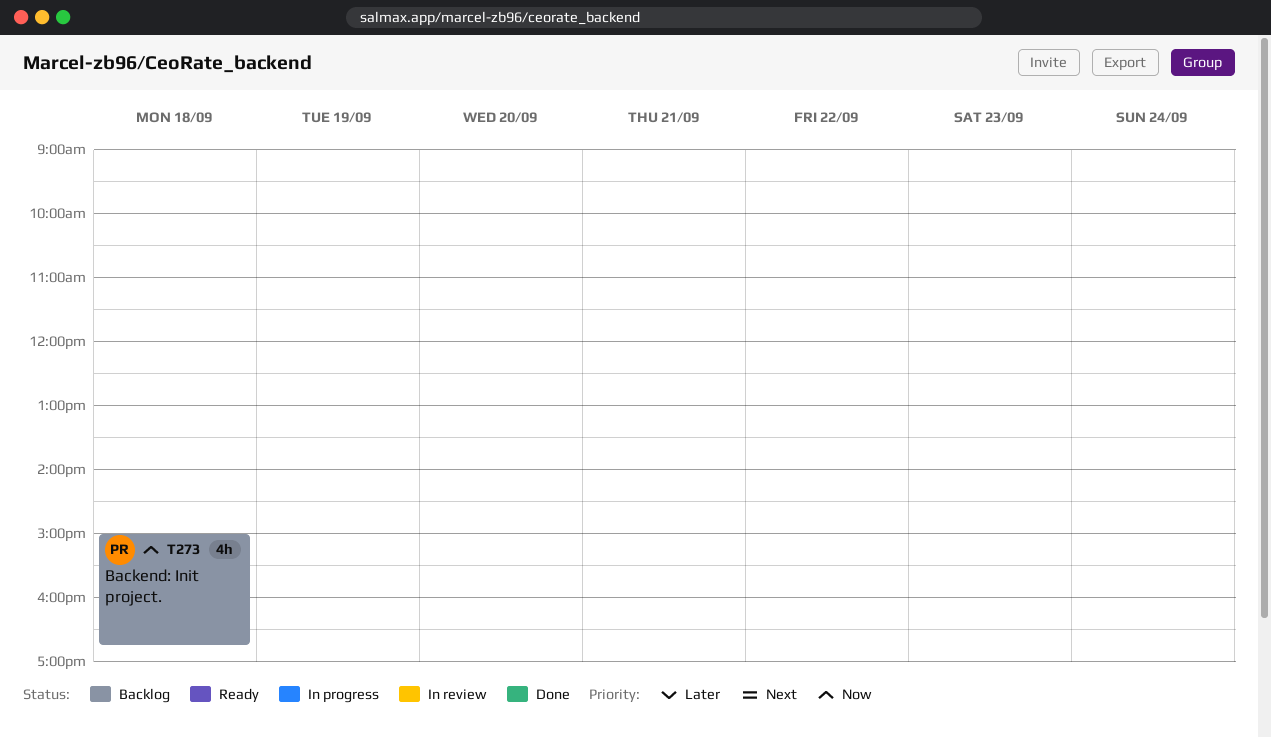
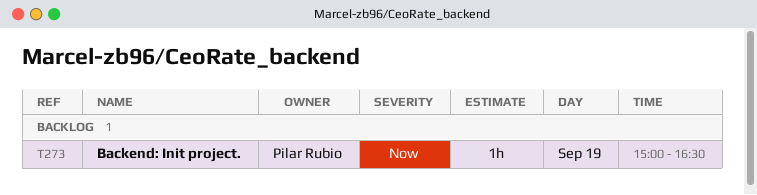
T273, estimate: 4h -> 1h
T273, day: Sep 18 -> Sep 19
T273, ends: 16:45 -> 16:30

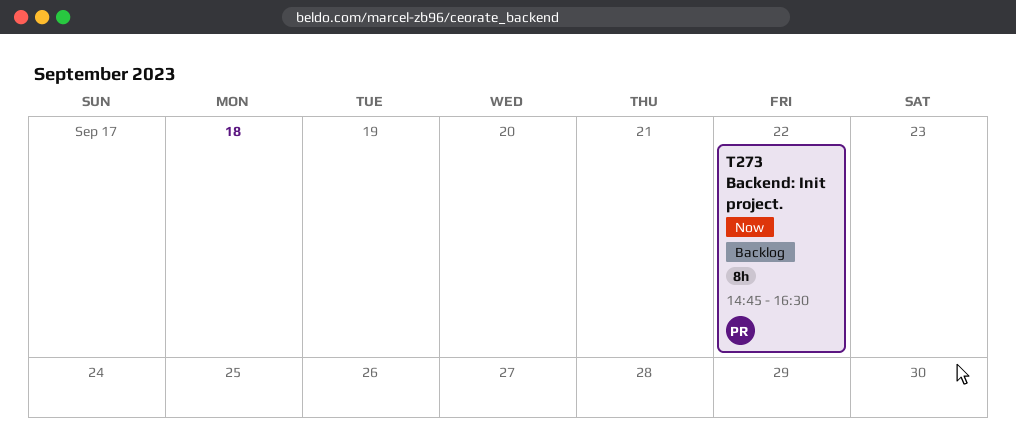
T273, estimate: 1h -> 8h
T273, day: Sep 19 -> Sep 22
T273, begins: 15:00 -> 14:45

